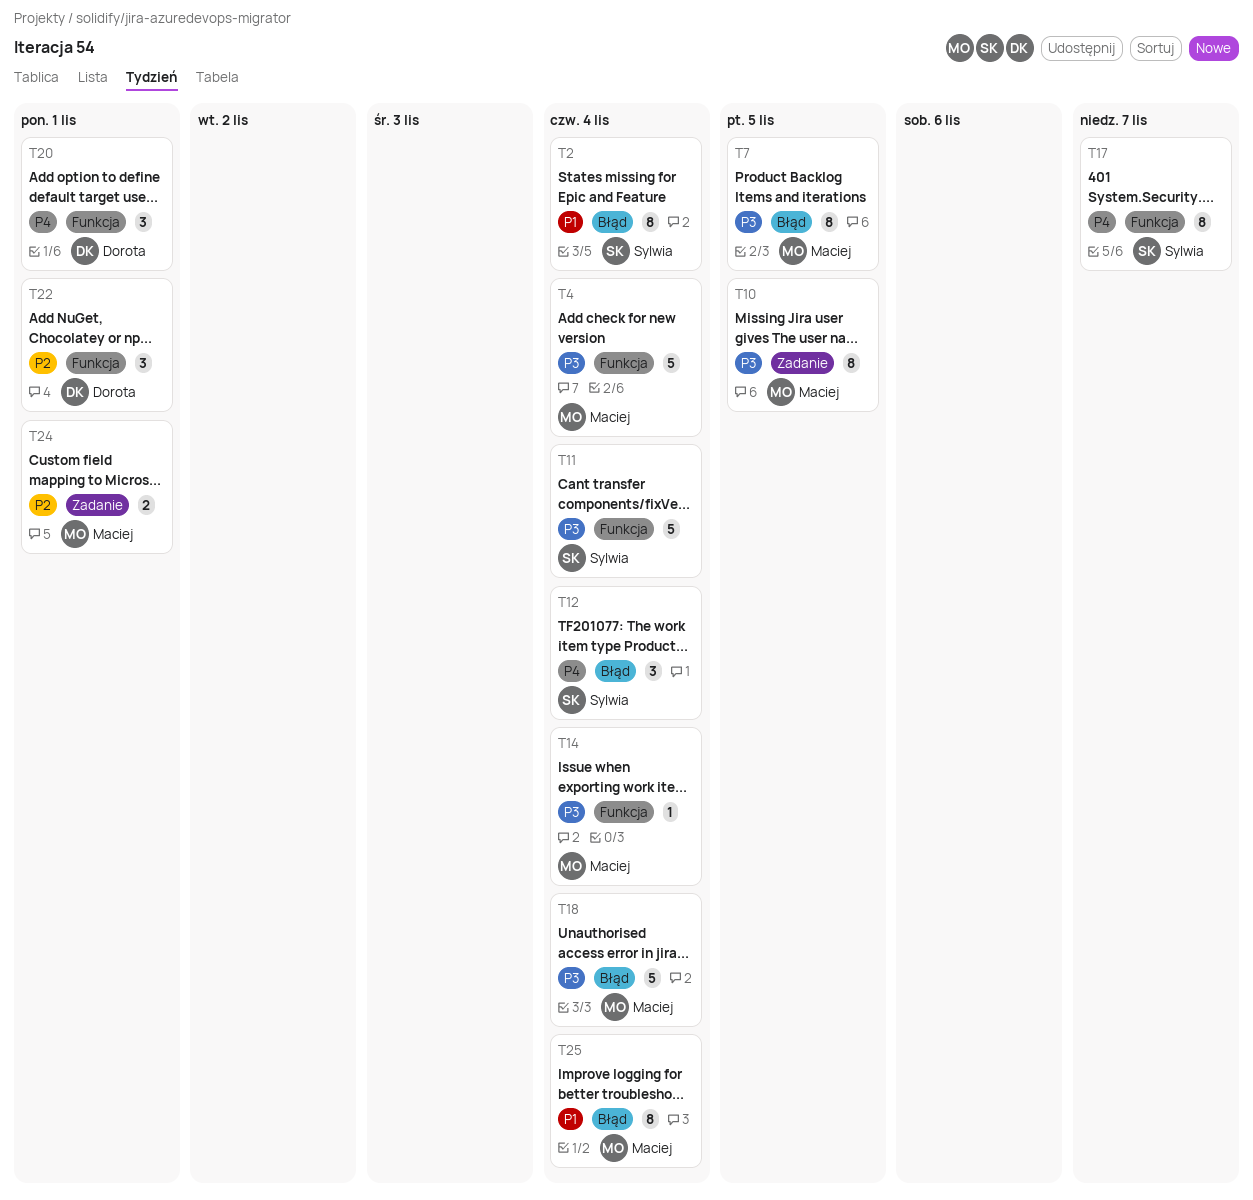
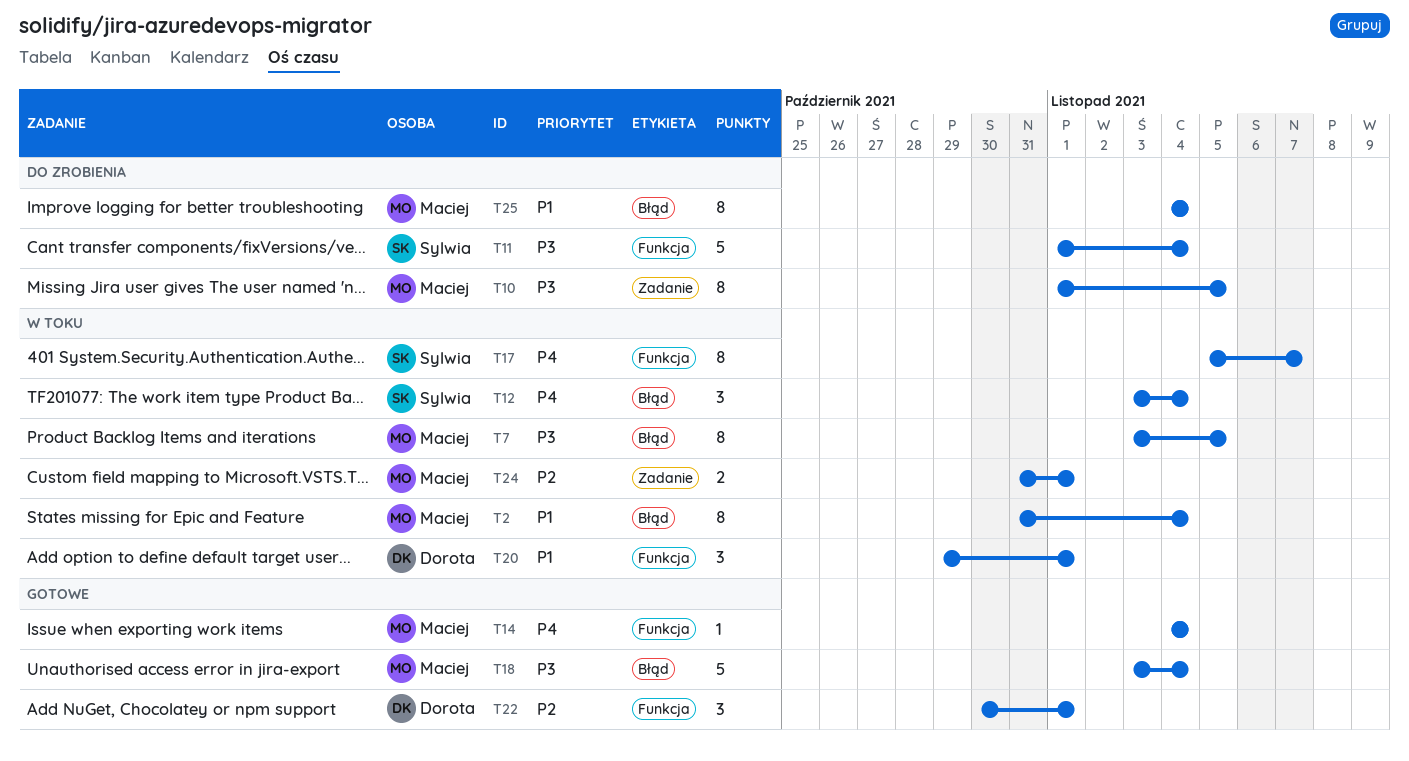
T2, owner: Sylwia -> Maciej
T4: present -> none
T14, priority: P3 -> P4
T20, priority: P4 -> P1

